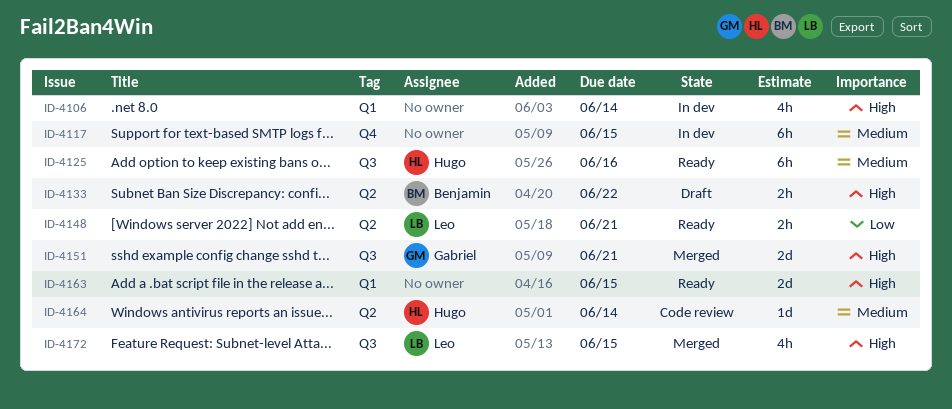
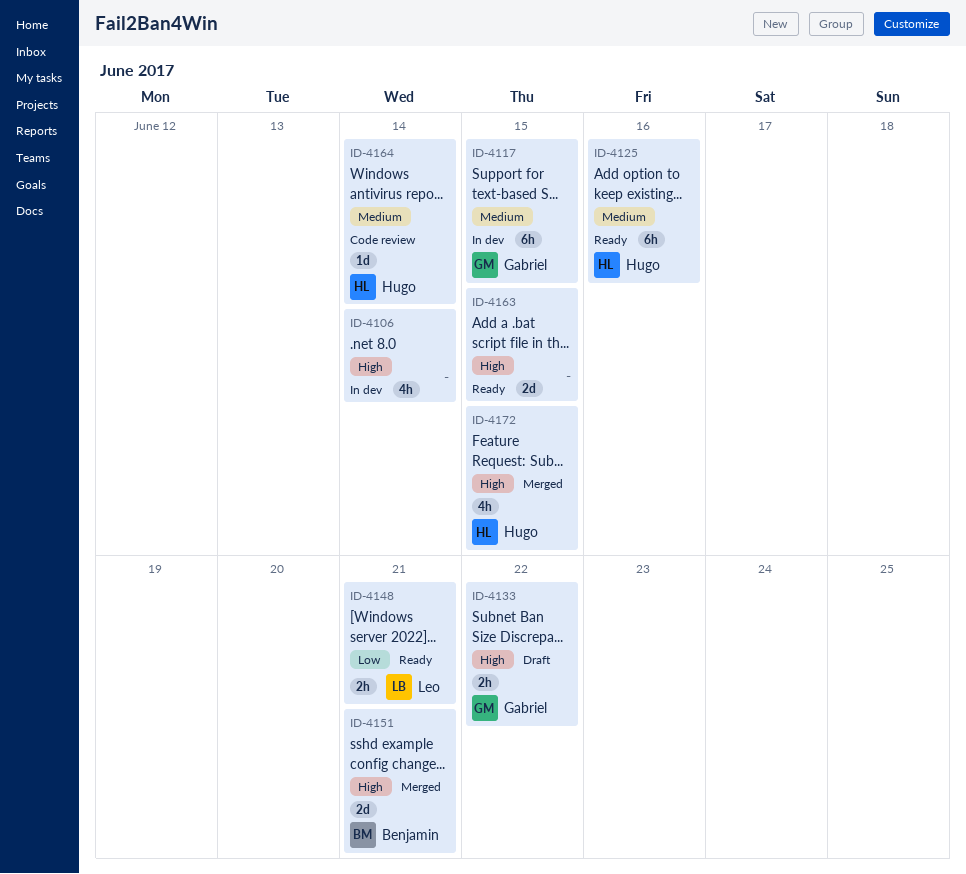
ID-4117, owner: none -> Gabriel
ID-4133, owner: Benjamin -> Gabriel
ID-4151, owner: Gabriel -> Benjamin
ID-4172, owner: Leo -> Hugo

